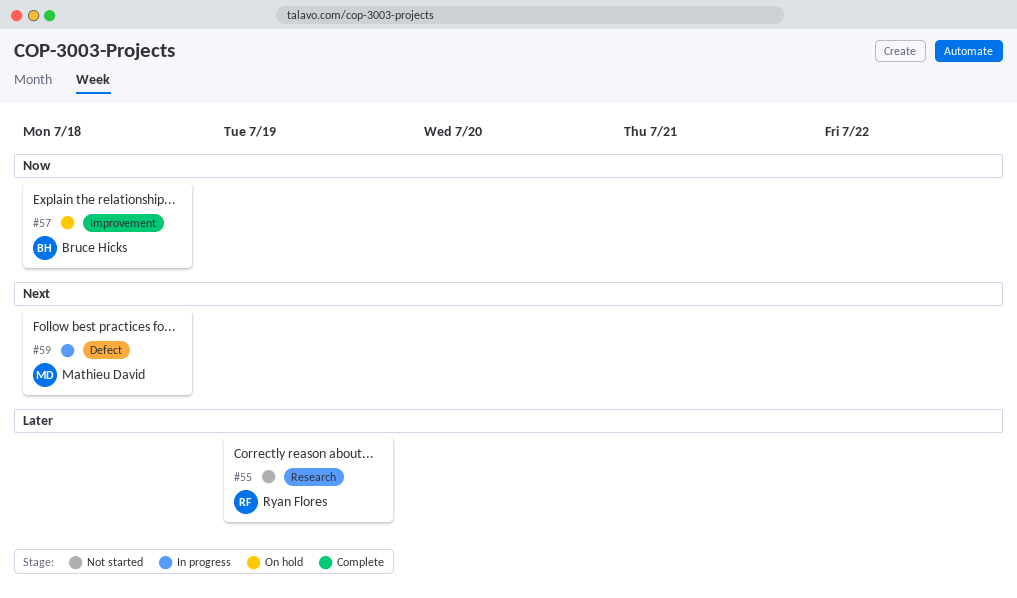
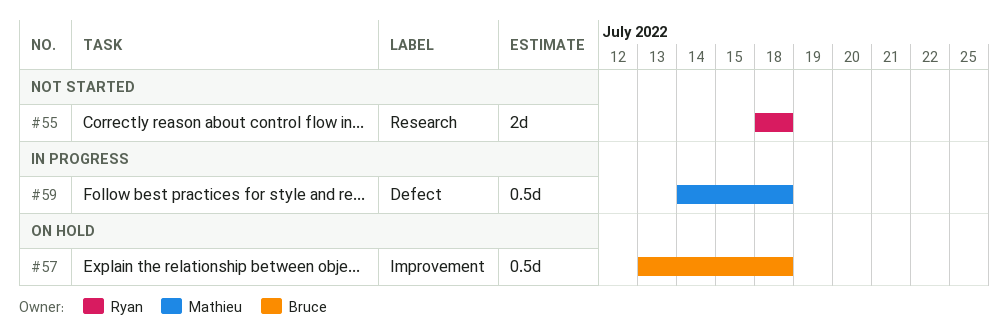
#55, due: Jul 19 -> Jul 18

